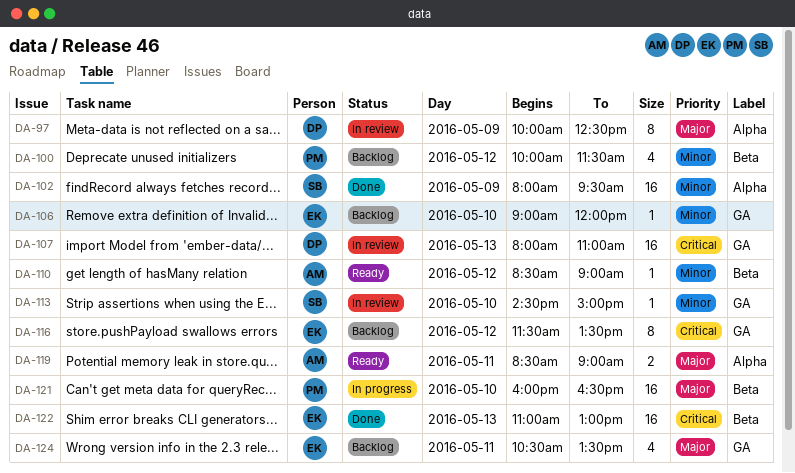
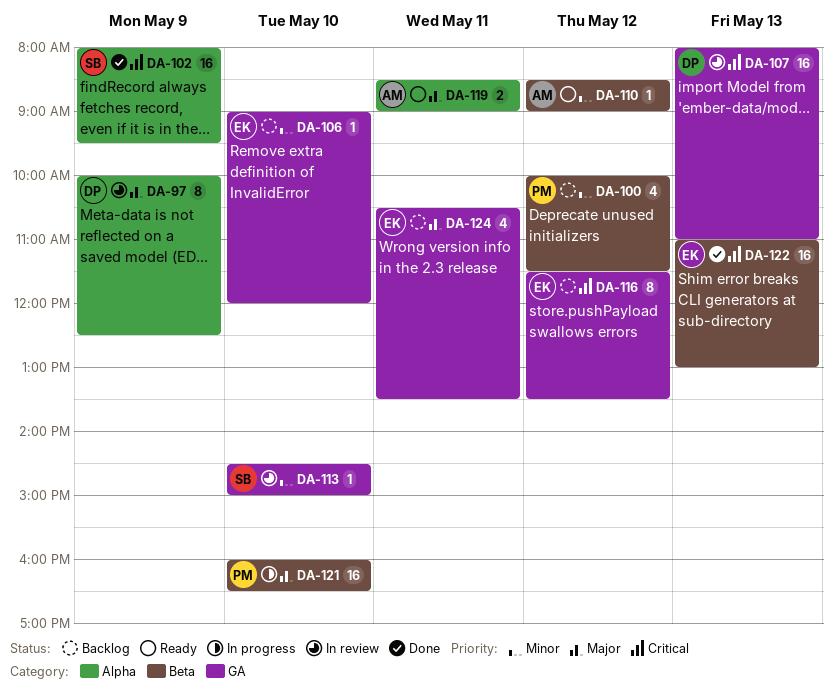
DA-102, priority: Minor -> Critical

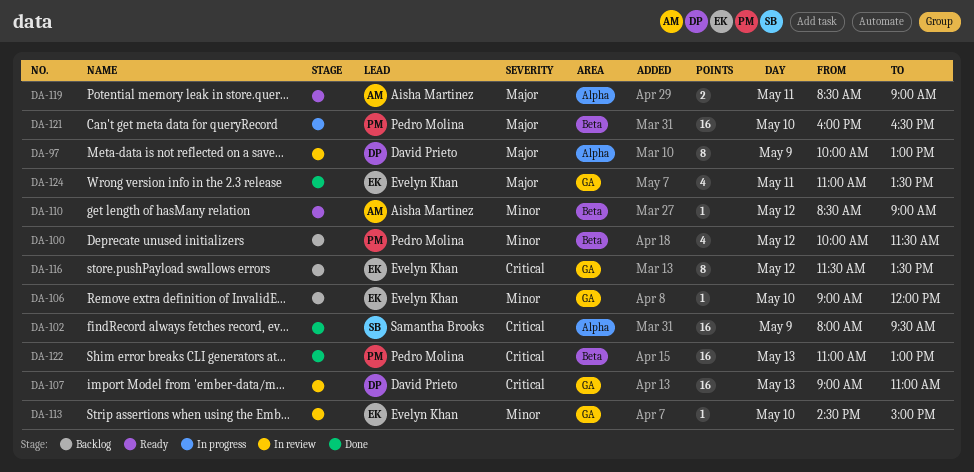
DA-97, ends: 12:30 -> 13:00
DA-107, begins: 08:00 -> 09:00
DA-113, owner: Samantha Brooks -> Evelyn Khan
DA-122, owner: Evelyn Khan -> Pedro Molina
DA-124, status: Backlog -> Done
DA-124, begins: 10:30 -> 11:00

